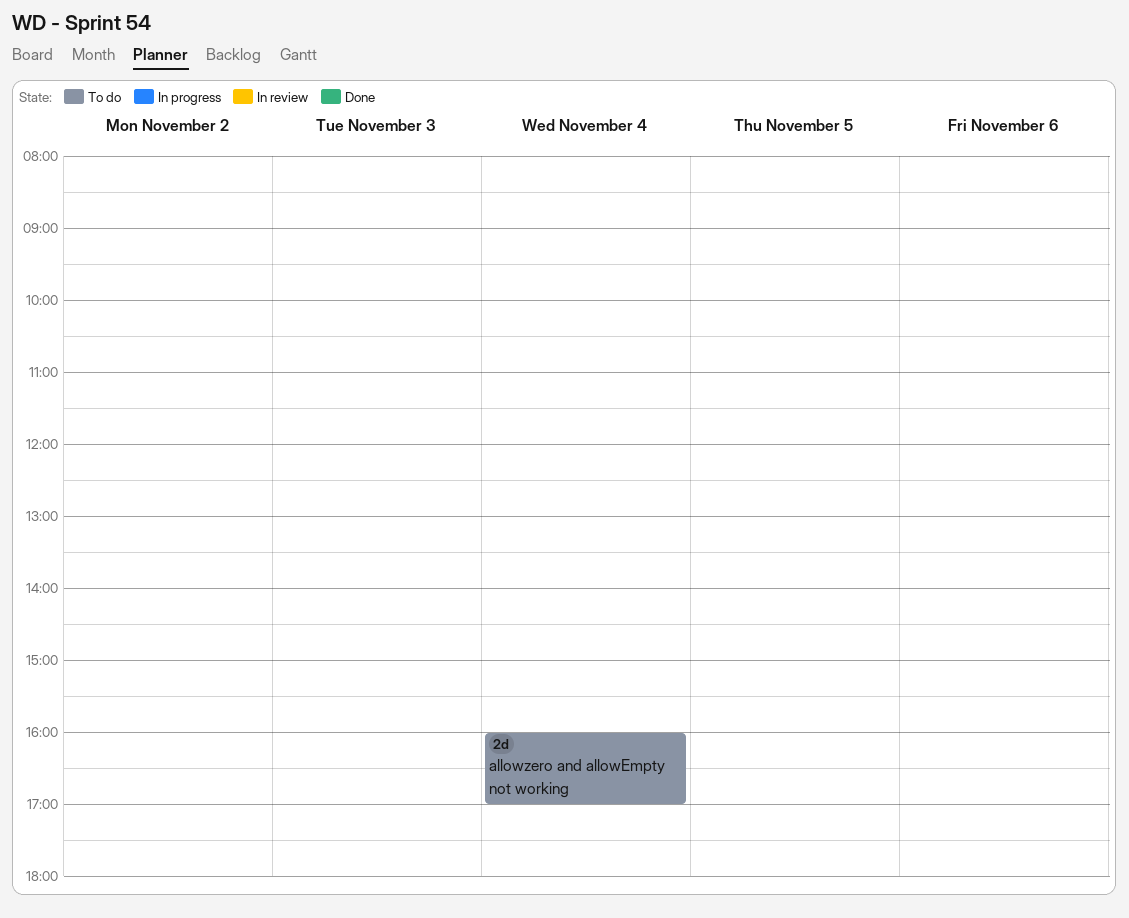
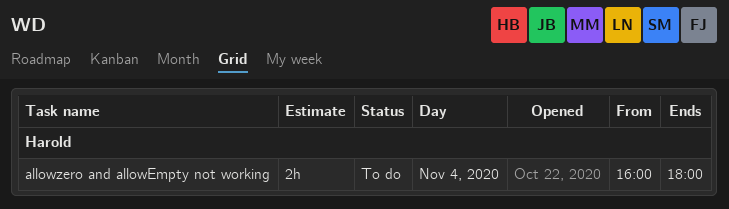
allowzero and allowEmpty not working, estimate: 2d -> 2h
allowzero and allowEmpty not working, ends: 17:00 -> 18:00

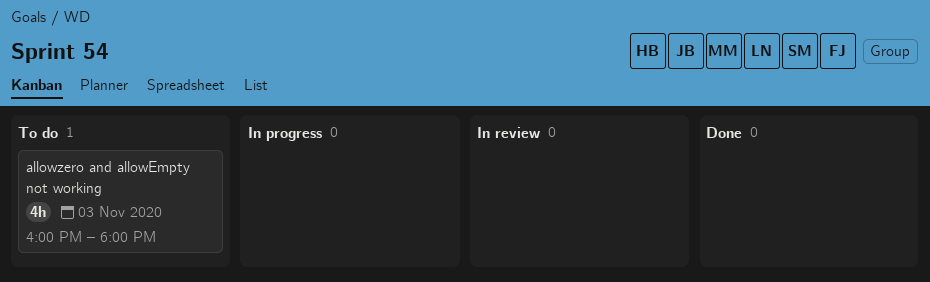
allowzero and allowEmpty not working, estimate: 2h -> 4h
allowzero and allowEmpty not working, day: Nov 4 -> Nov 3

